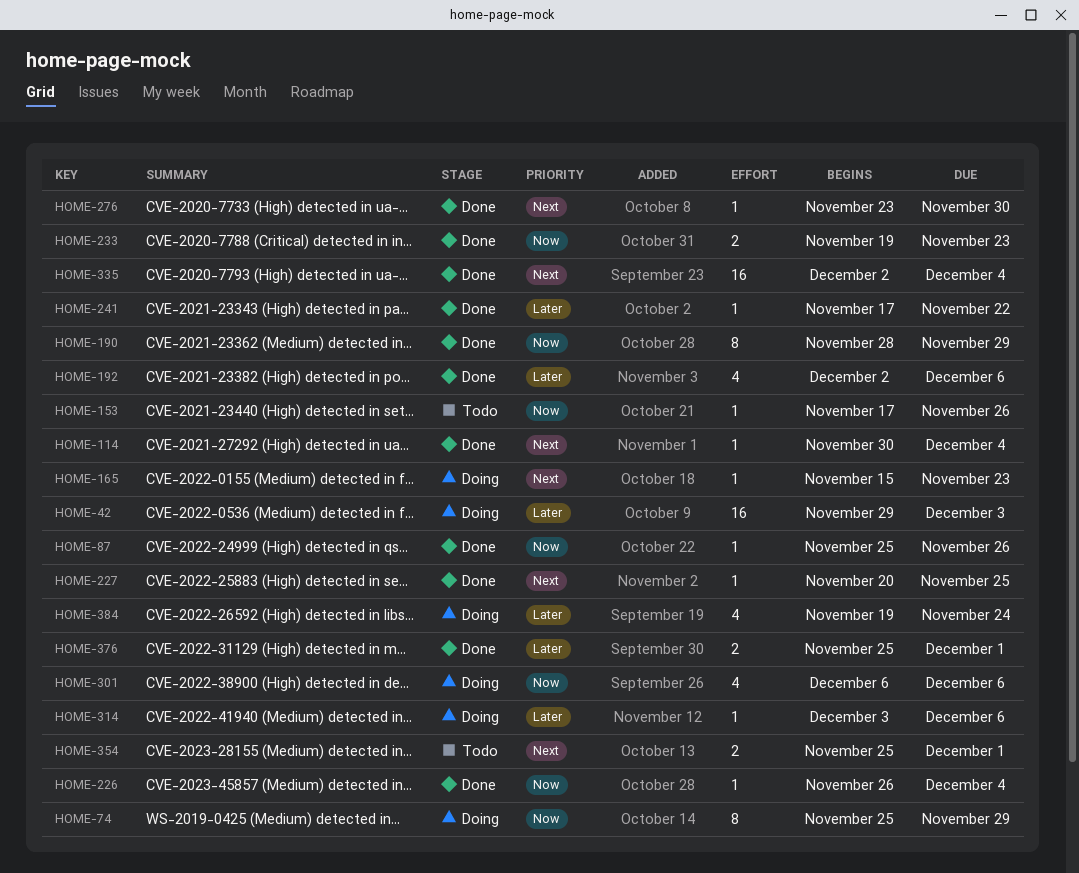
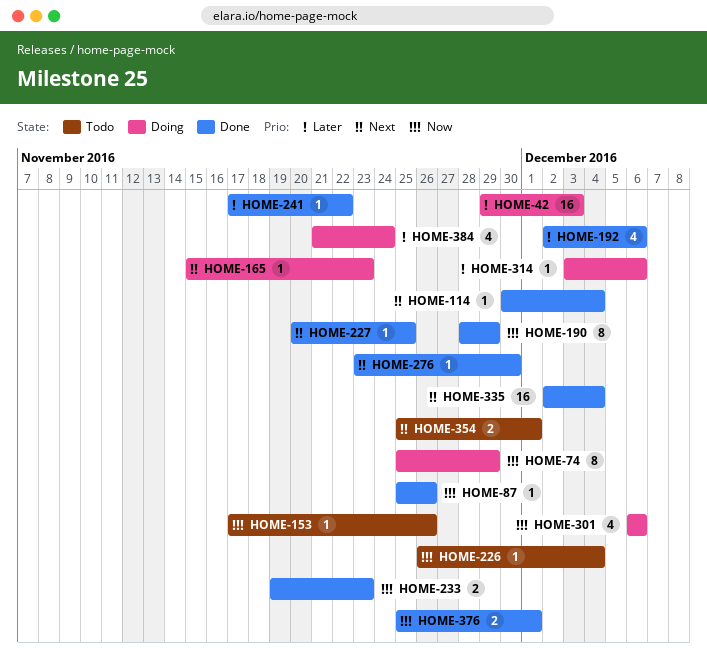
HOME-226, status: Done -> Todo
HOME-376, priority: Later -> Now
HOME-384, start: Nov 19 -> Nov 21

